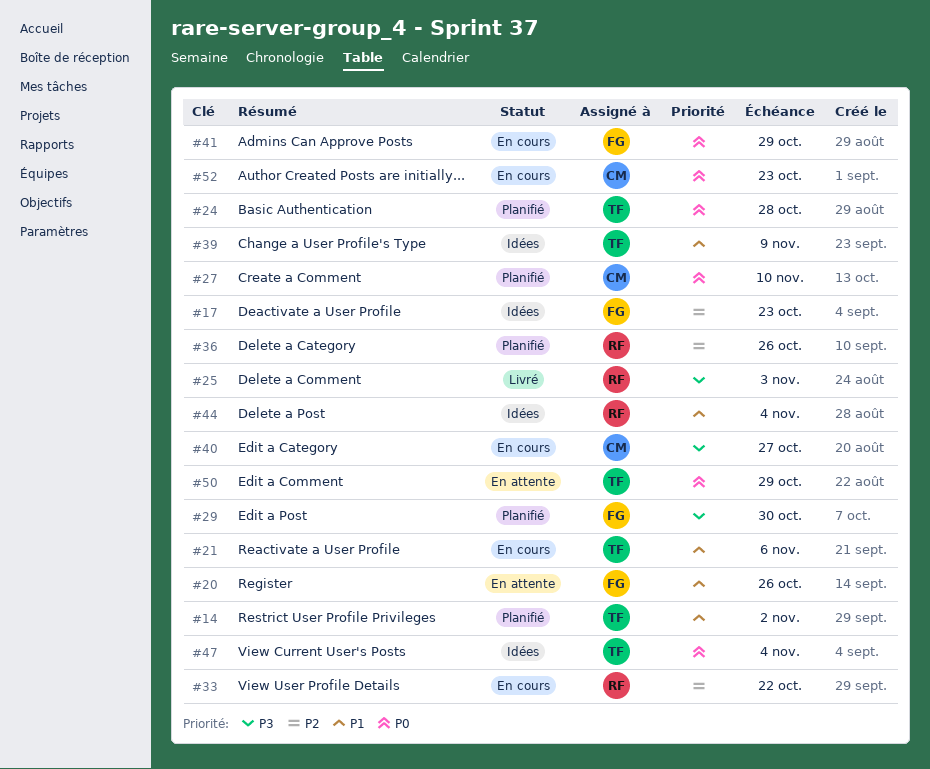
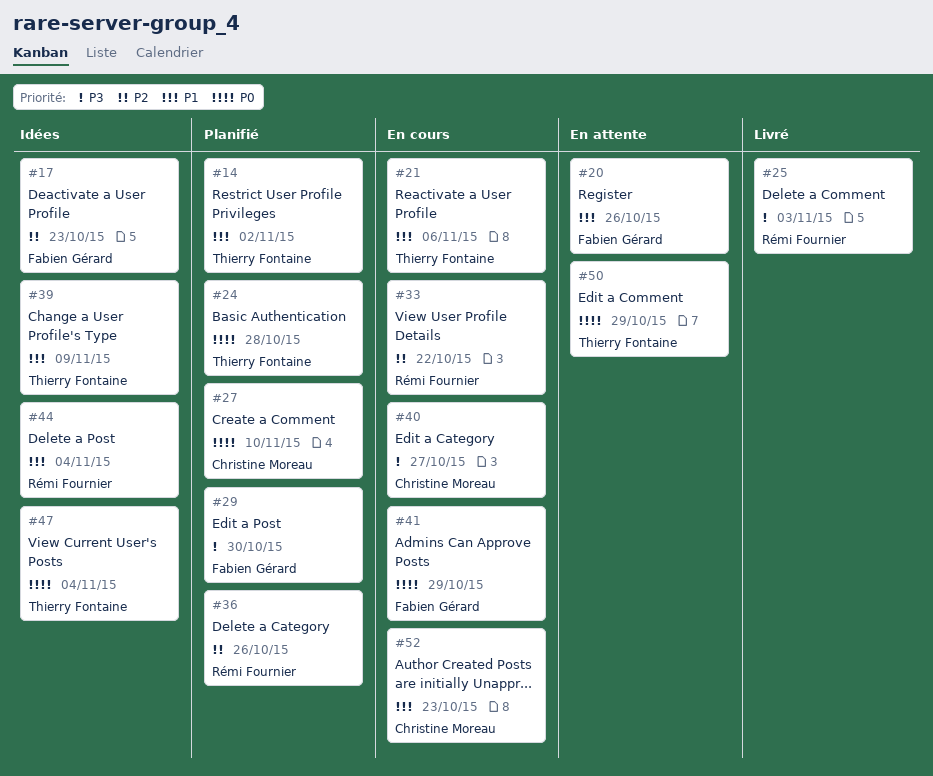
#52, priority: P0 -> P1

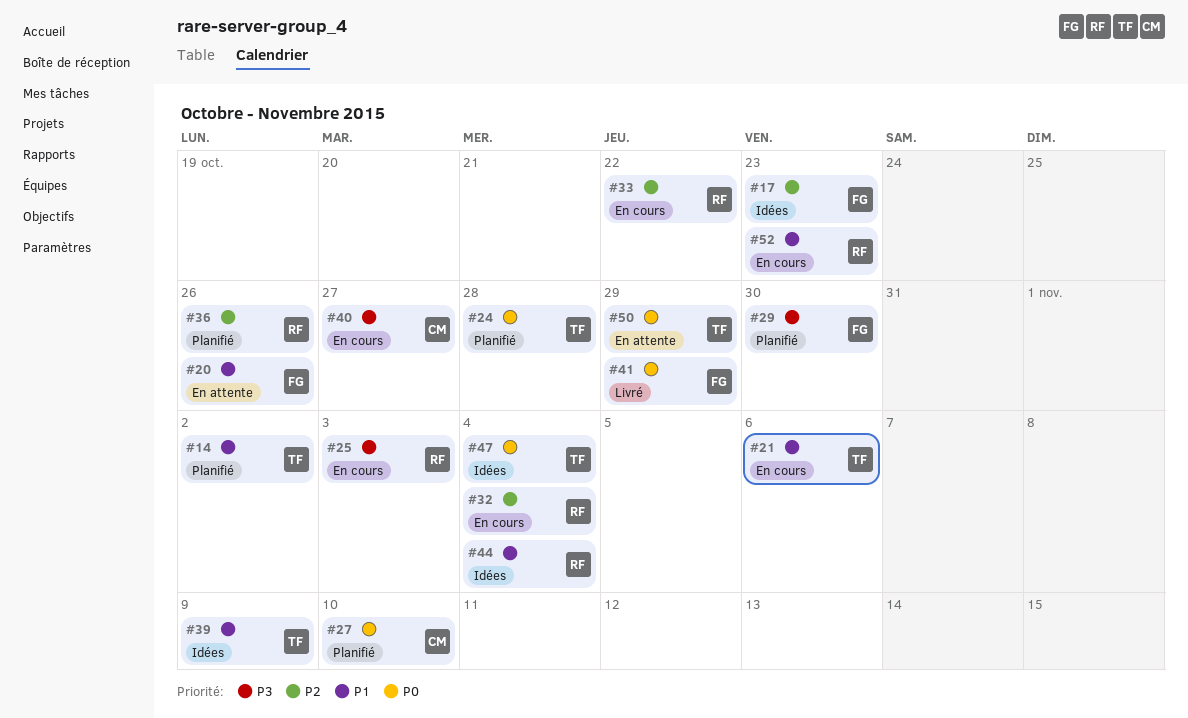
#25, status: Livré -> En cours
#32: none -> present
#41, status: En cours -> Livré
#52, owner: Christine Moreau -> Rémi Fournier

